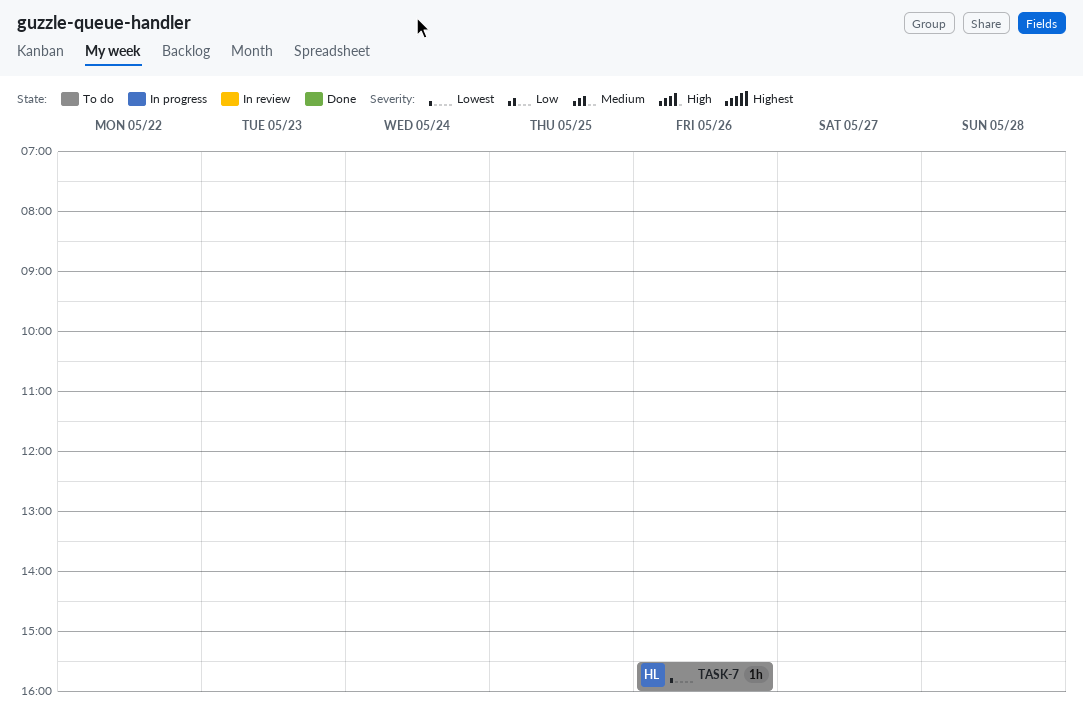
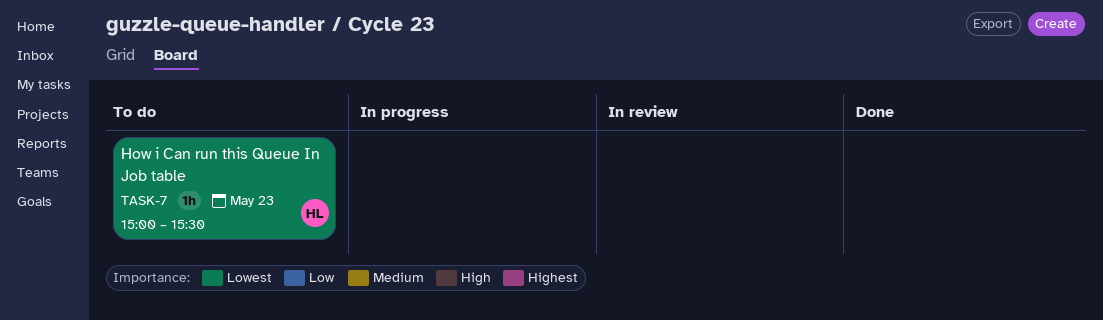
TASK-7, day: May 26 -> May 23
TASK-7, begins: 15:30 -> 15:00
TASK-7, ends: 16:00 -> 15:30

